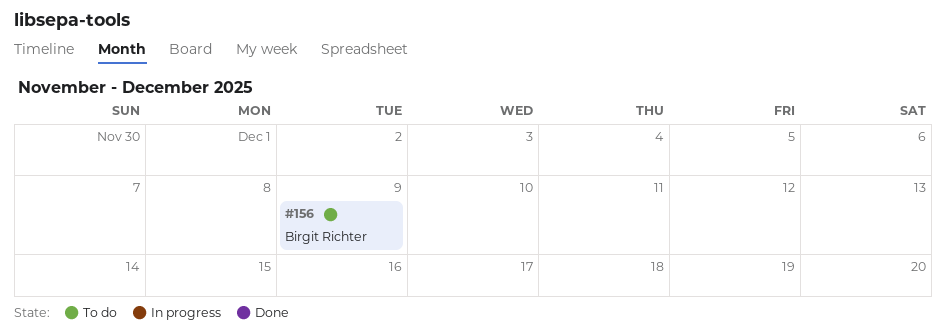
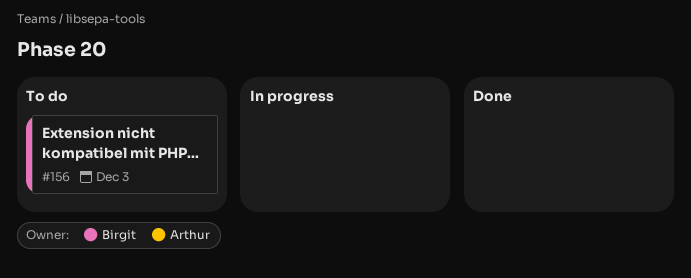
#156, due: Dec 9 -> Dec 3

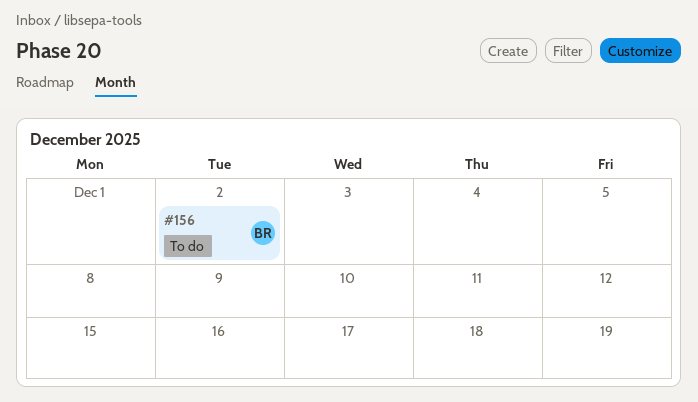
#156, due: Dec 3 -> Dec 2

